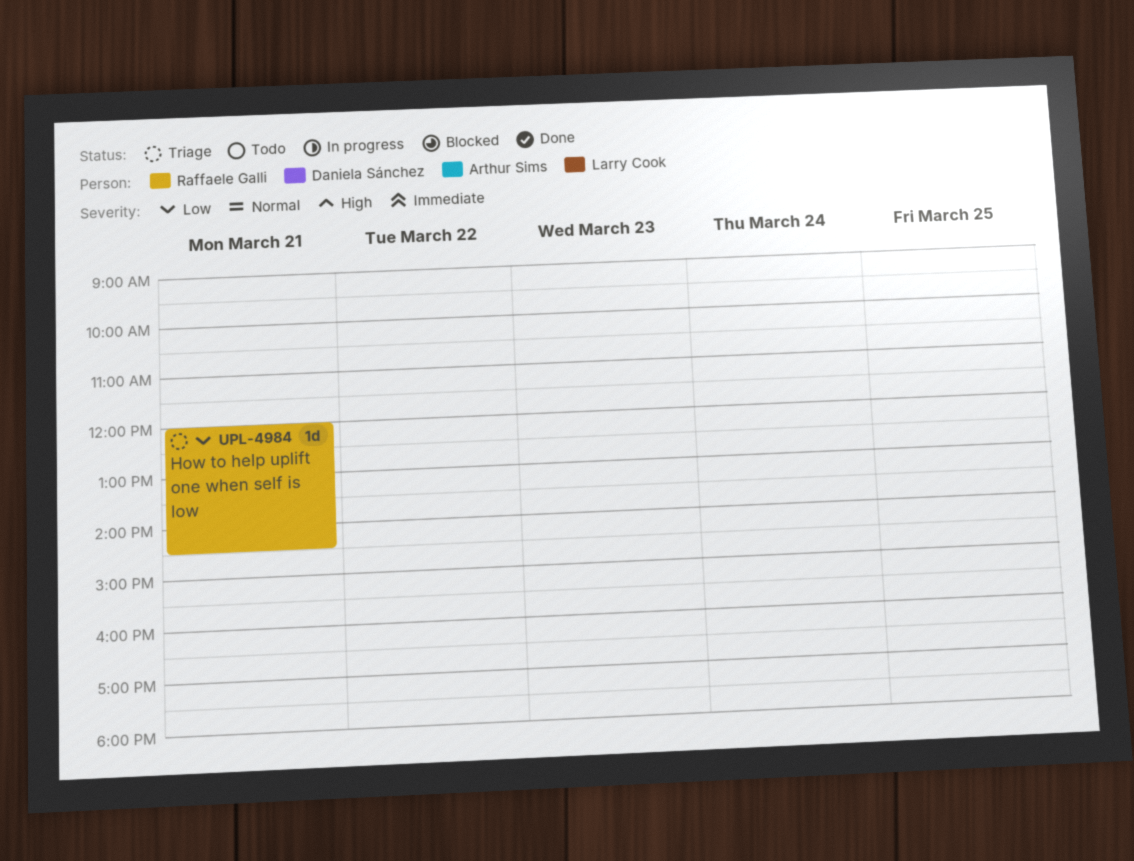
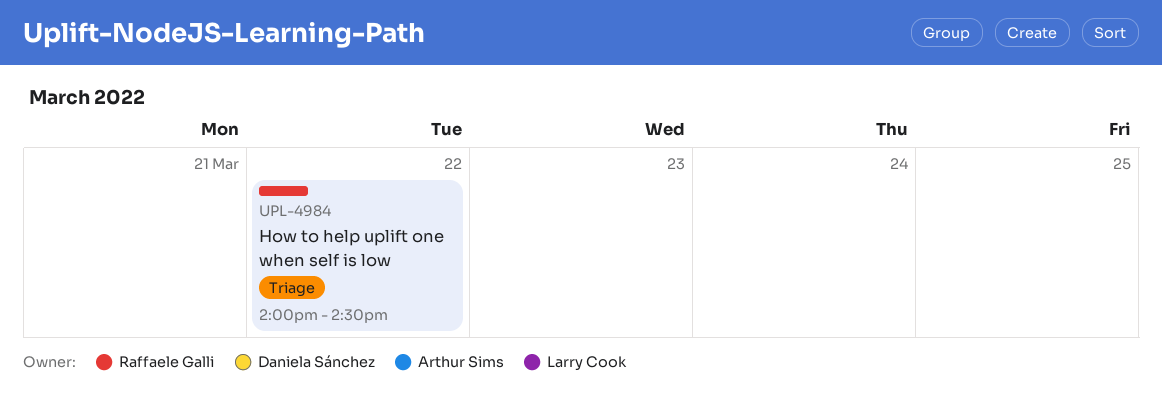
UPL-4984, day: Mar 21 -> Mar 22
UPL-4984, begins: 12:00 -> 14:00

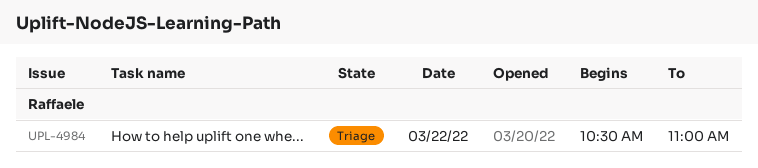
UPL-4984, begins: 14:00 -> 10:30
UPL-4984, ends: 14:30 -> 11:00

